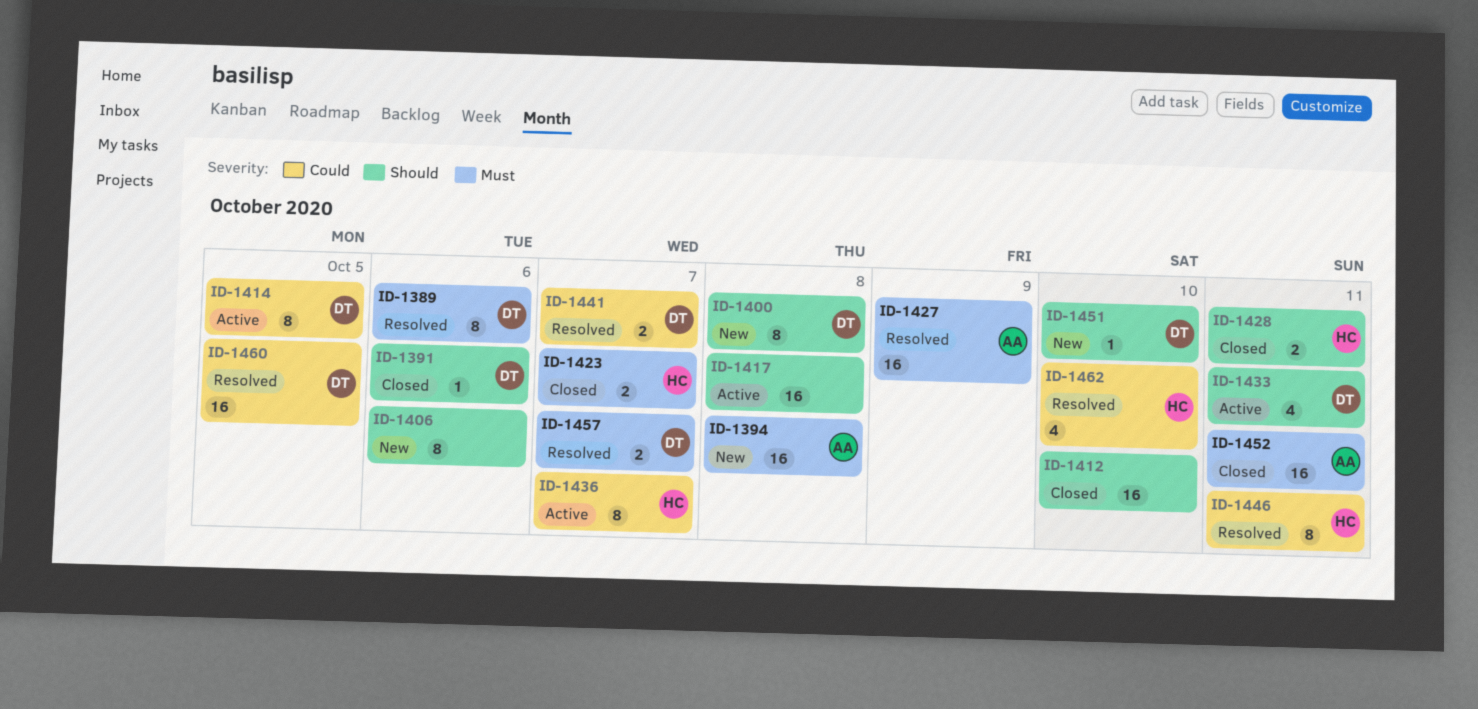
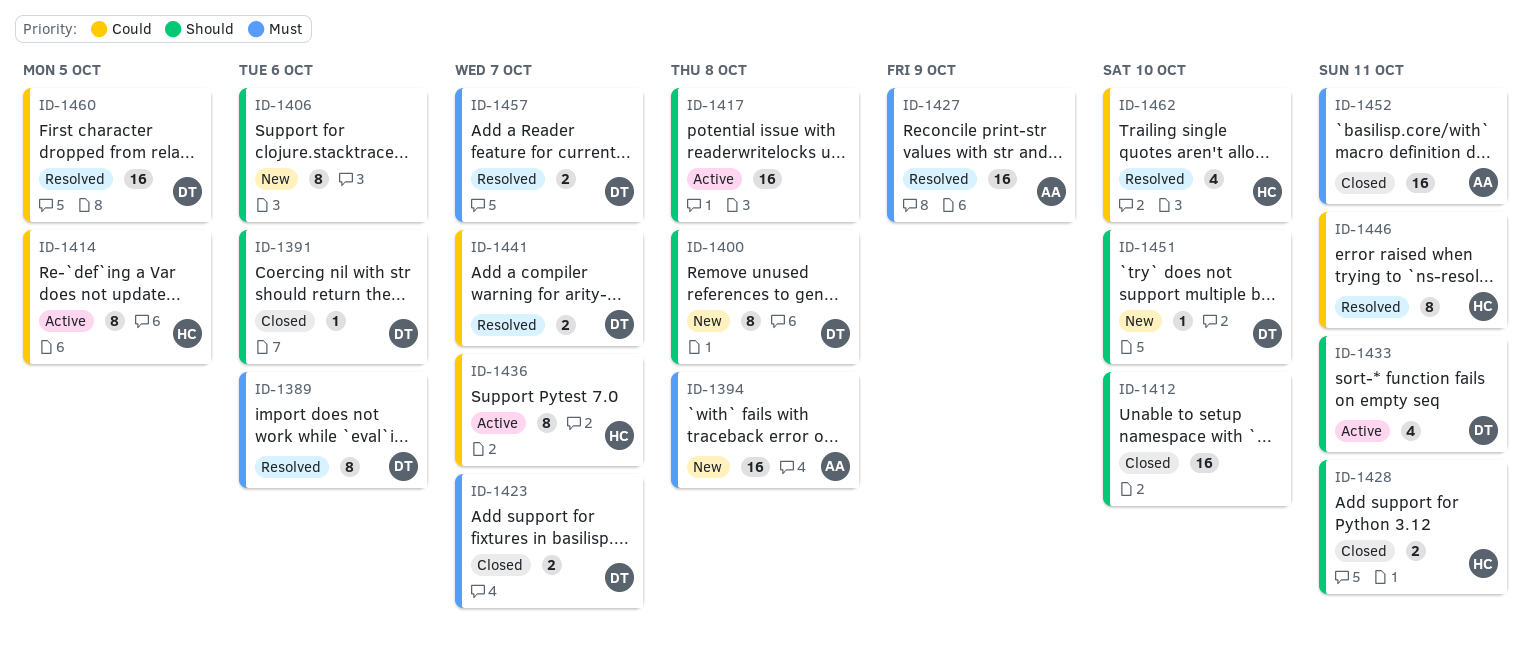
ID-1414, owner: DT -> HC
ID-1423, owner: HC -> DT

